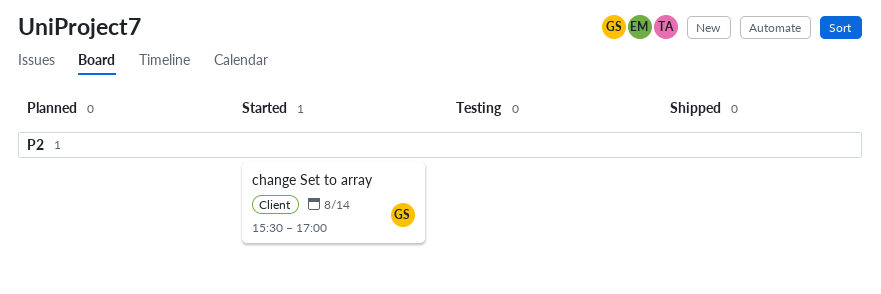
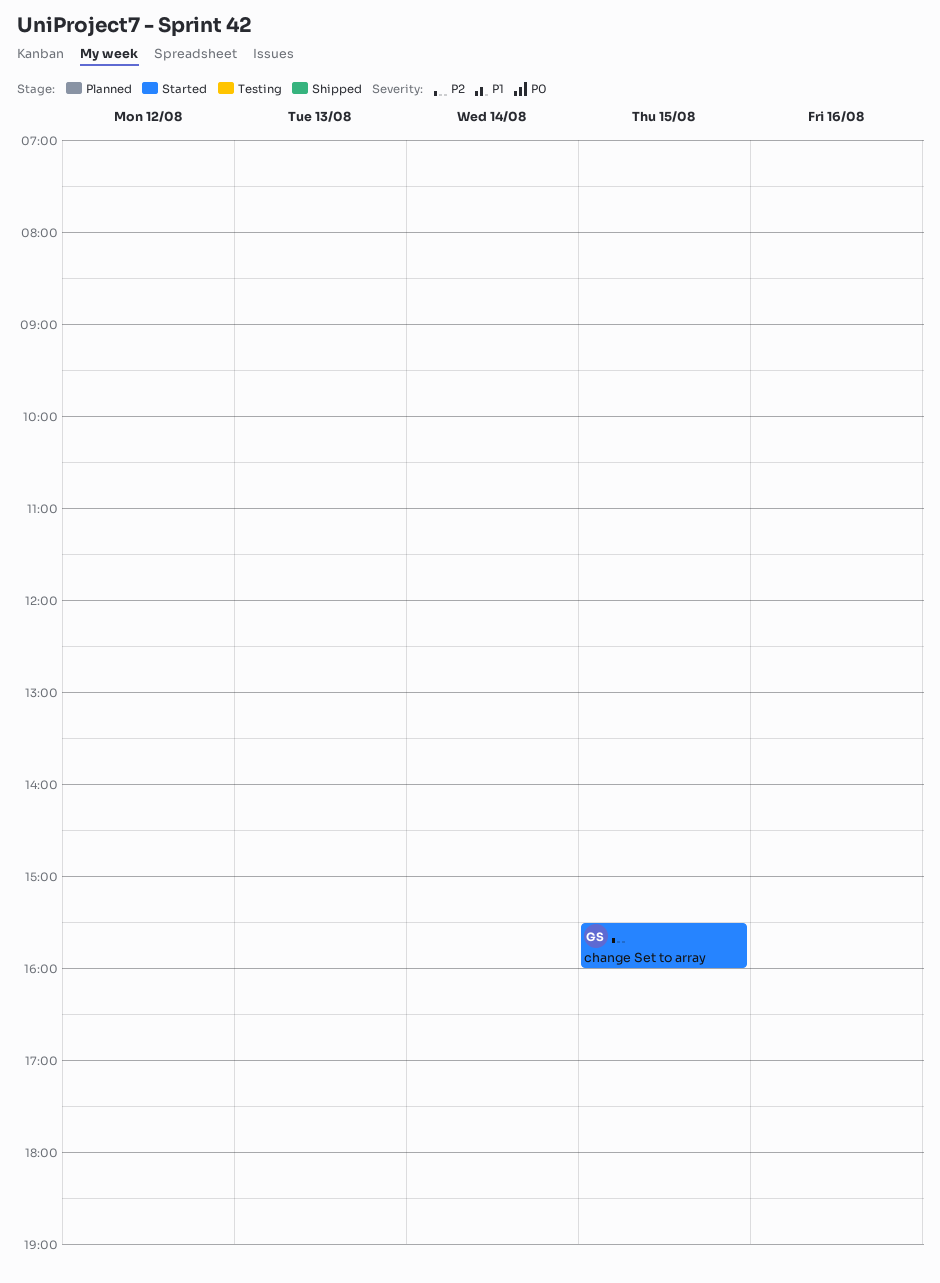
change Set to array, day: Aug 14 -> Aug 15
change Set to array, ends: 17:00 -> 16:00

